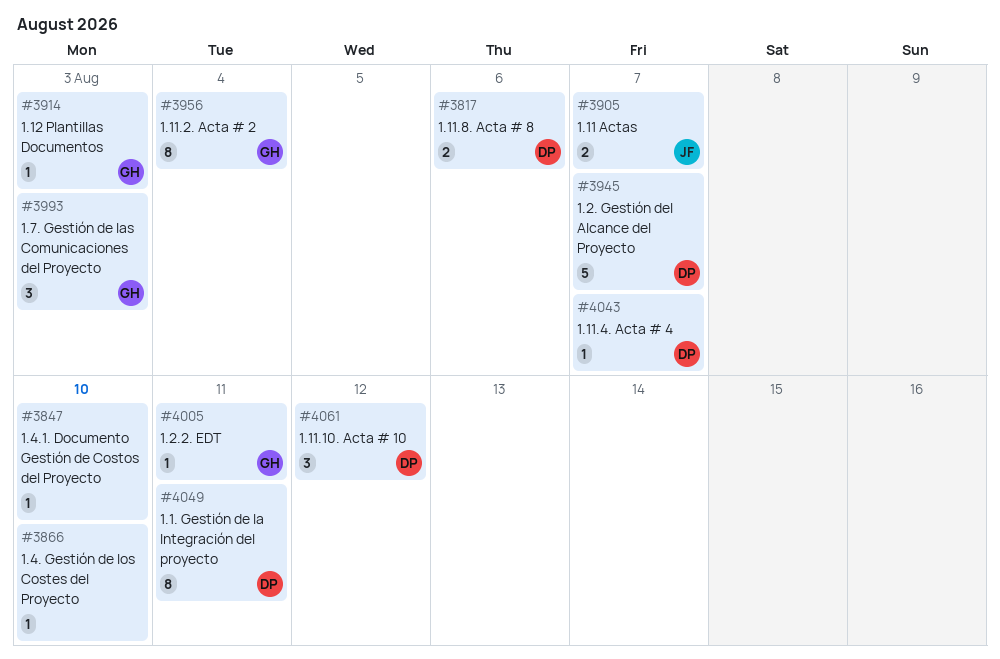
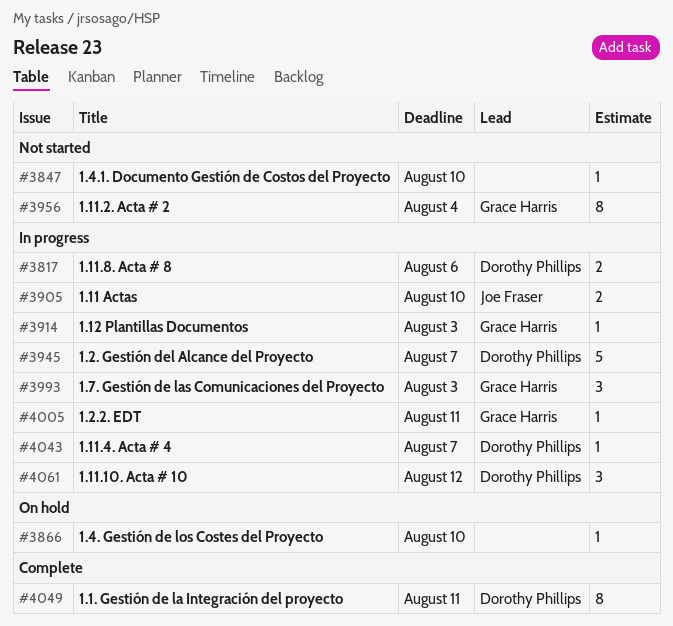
#3905, due: Aug 7 -> Aug 10

